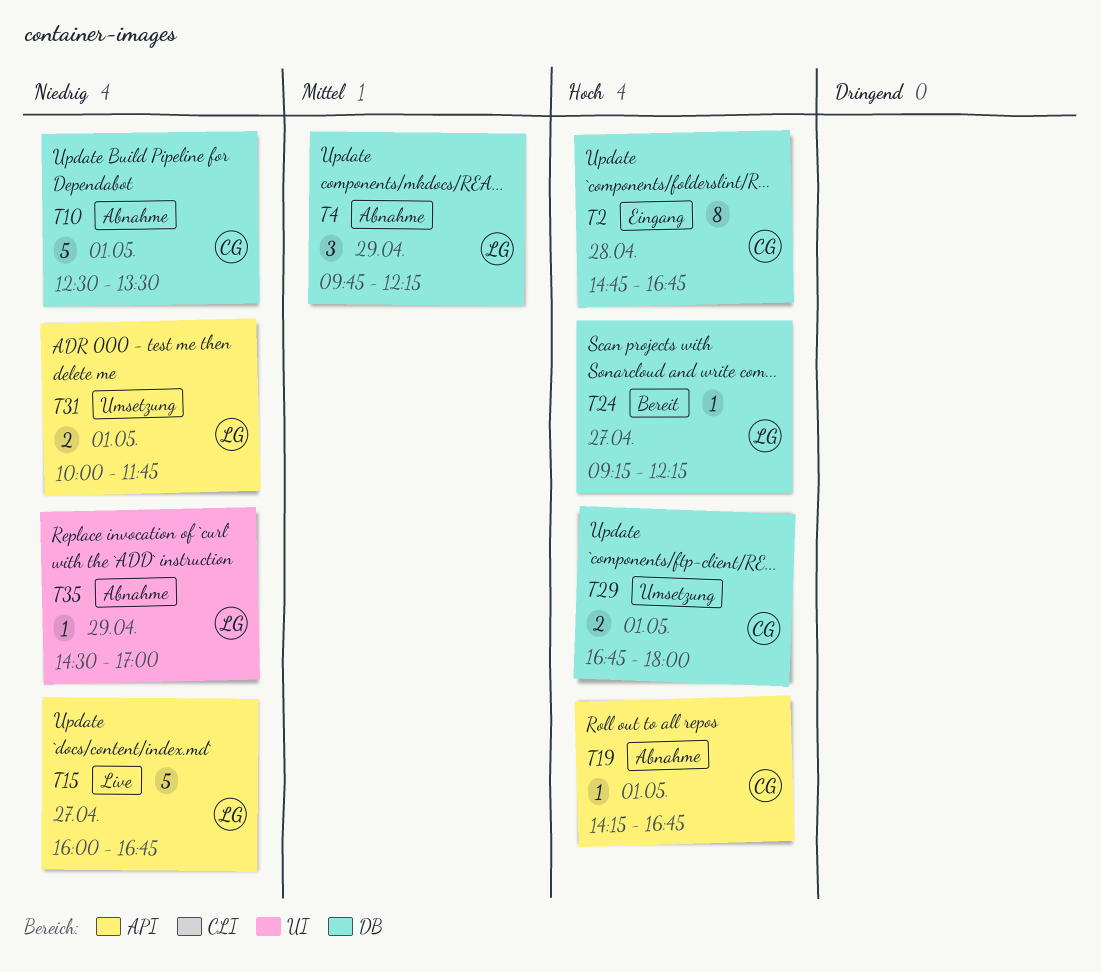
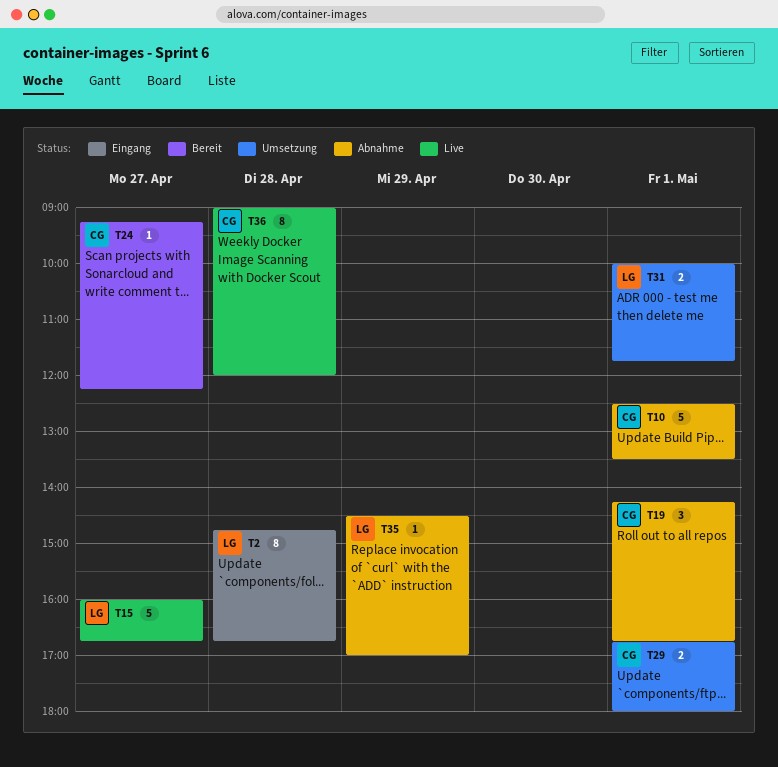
T2, owner: CG -> LG
T4: present -> none
T19, estimate: 1 -> 3
T24, owner: LG -> CG
T36: none -> present

